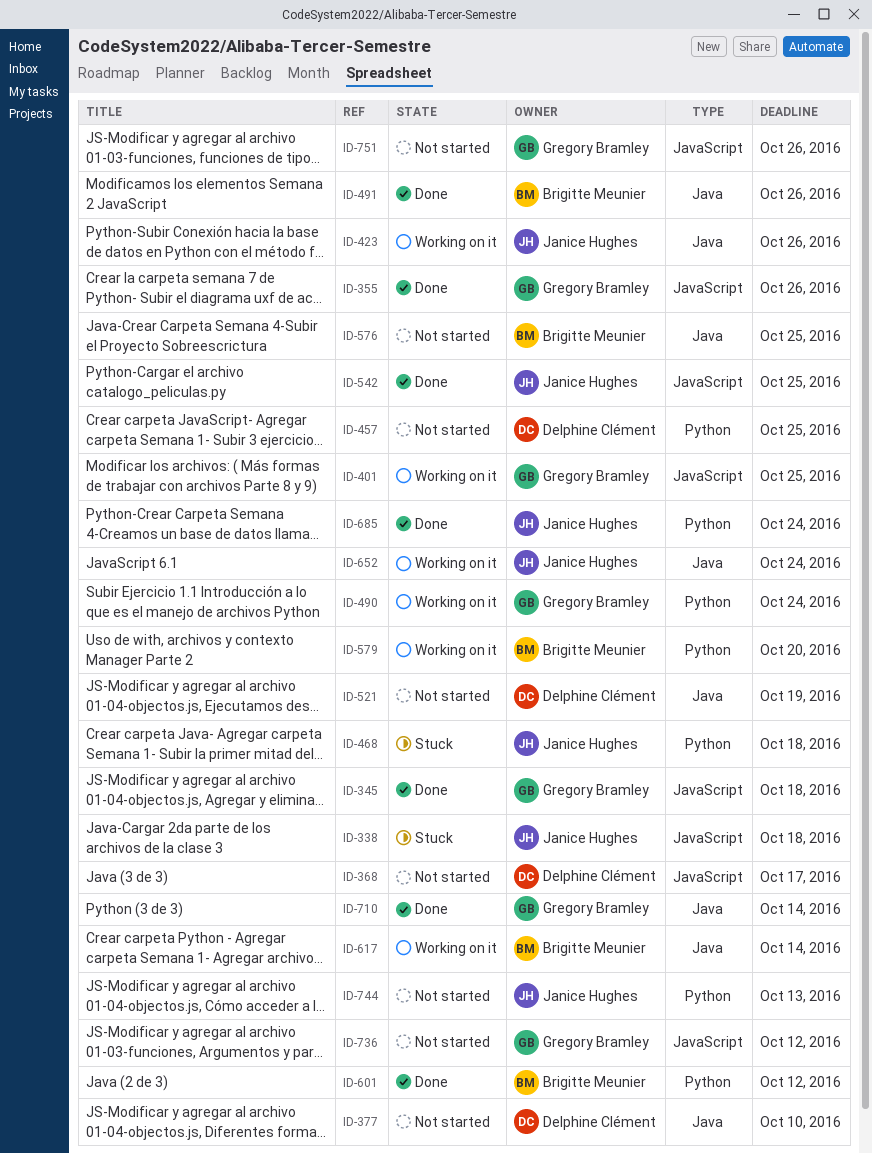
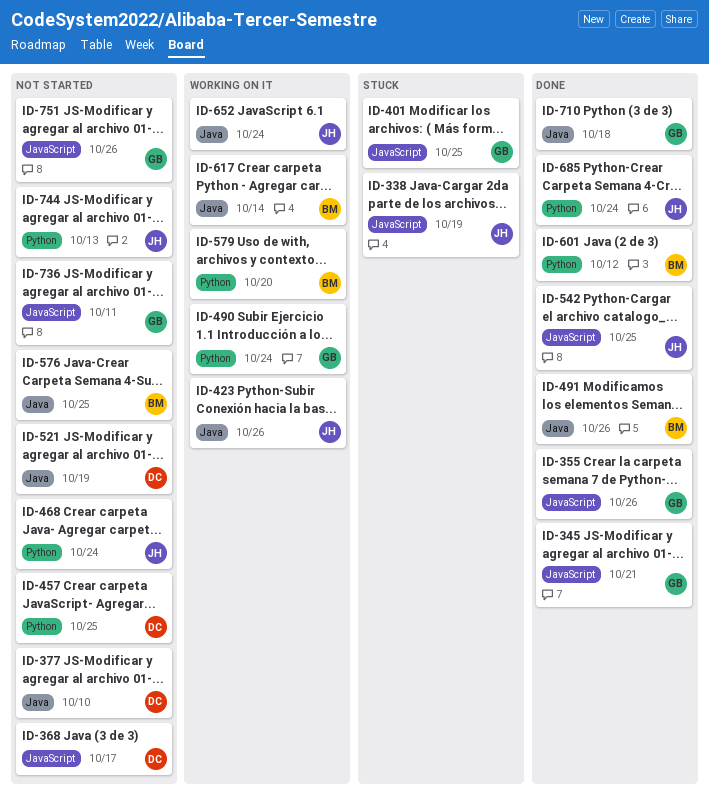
ID-338, due: Oct 18 -> Oct 19
ID-345, due: Oct 18 -> Oct 21
ID-401, status: Working on it -> Stuck
ID-468, status: Stuck -> Not started
ID-468, due: Oct 18 -> Oct 24
ID-710, due: Oct 14 -> Oct 18
ID-736, due: Oct 12 -> Oct 11

